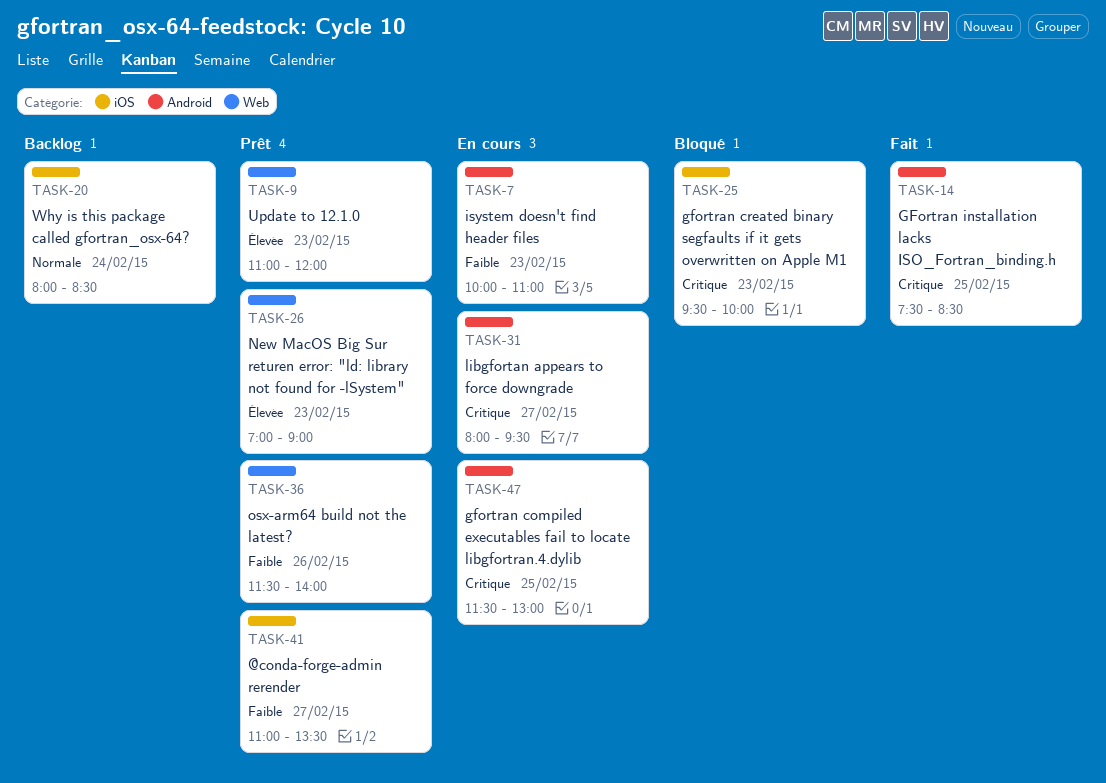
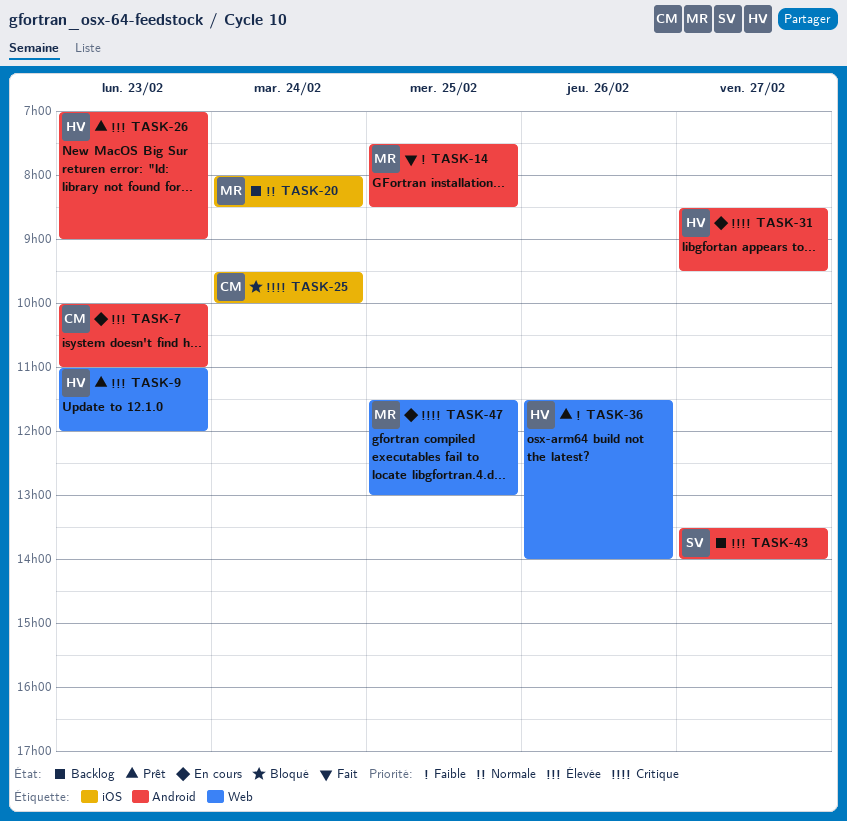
TASK-7, priority: Faible -> Élevée
TASK-14, priority: Critique -> Faible
TASK-25, day: Feb 23 -> Feb 24
TASK-26, label: Web -> Android
TASK-31, begins: 08:00 -> 08:30
TASK-41: present -> none
TASK-43: none -> present
TASK-47, label: Android -> Web

